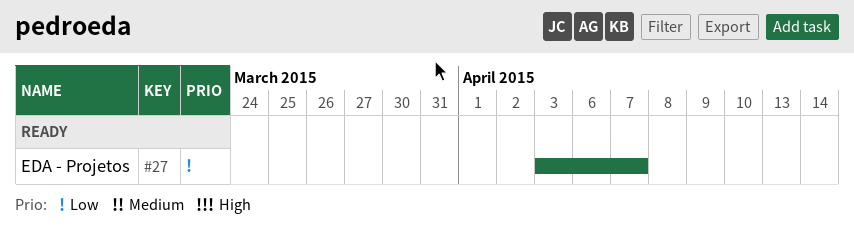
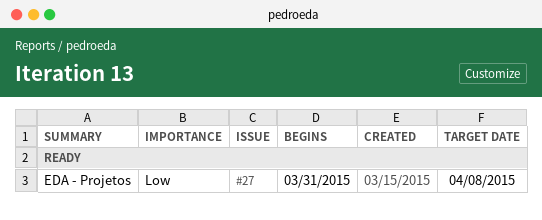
#27, start: Apr 3 -> Mar 31
#27, due: Apr 7 -> Apr 8

